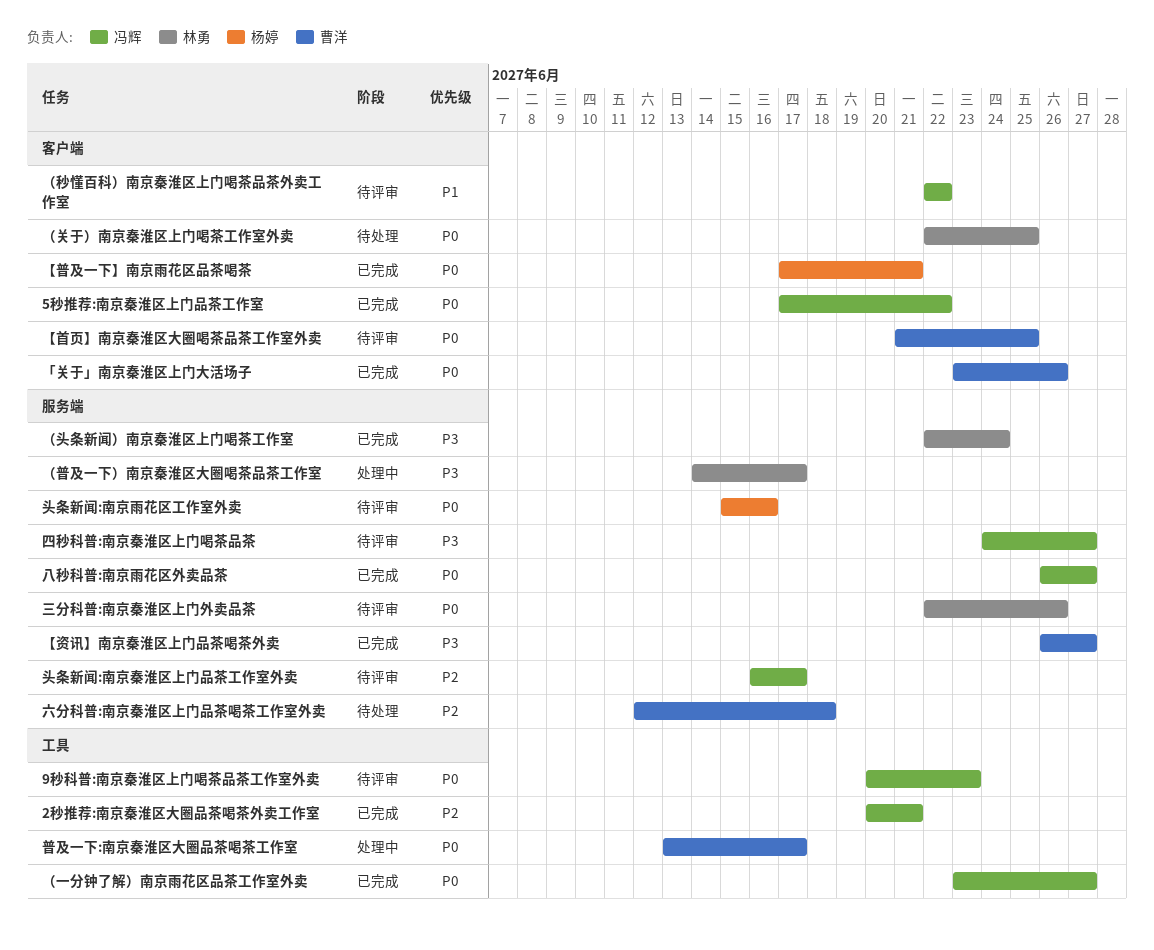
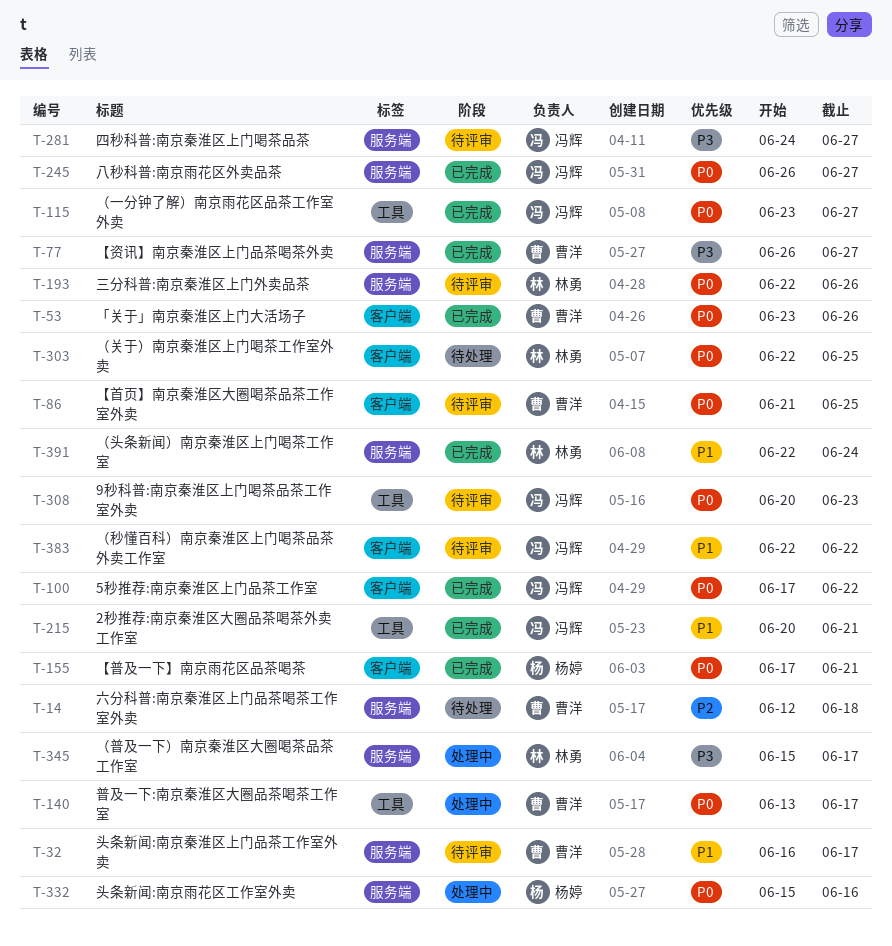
2秒推荐:南京秦淮区大圈品茶喝茶外卖工作室, priority: P2 -> P1
头条新闻:南京秦淮区上门品茶工作室外卖, owner: 冯辉 -> 曹洋
头条新闻:南京秦淮区上门品茶工作室外卖, priority: P2 -> P1
头条新闻:南京雨花区工作室外卖, status: 待评审 -> 处理中
（头条新闻）南京秦淮区上门喝茶工作室, priority: P3 -> P1
（普及一下）南京秦淮区大圈喝茶品茶工作室, start: Jun 14 -> Jun 15

